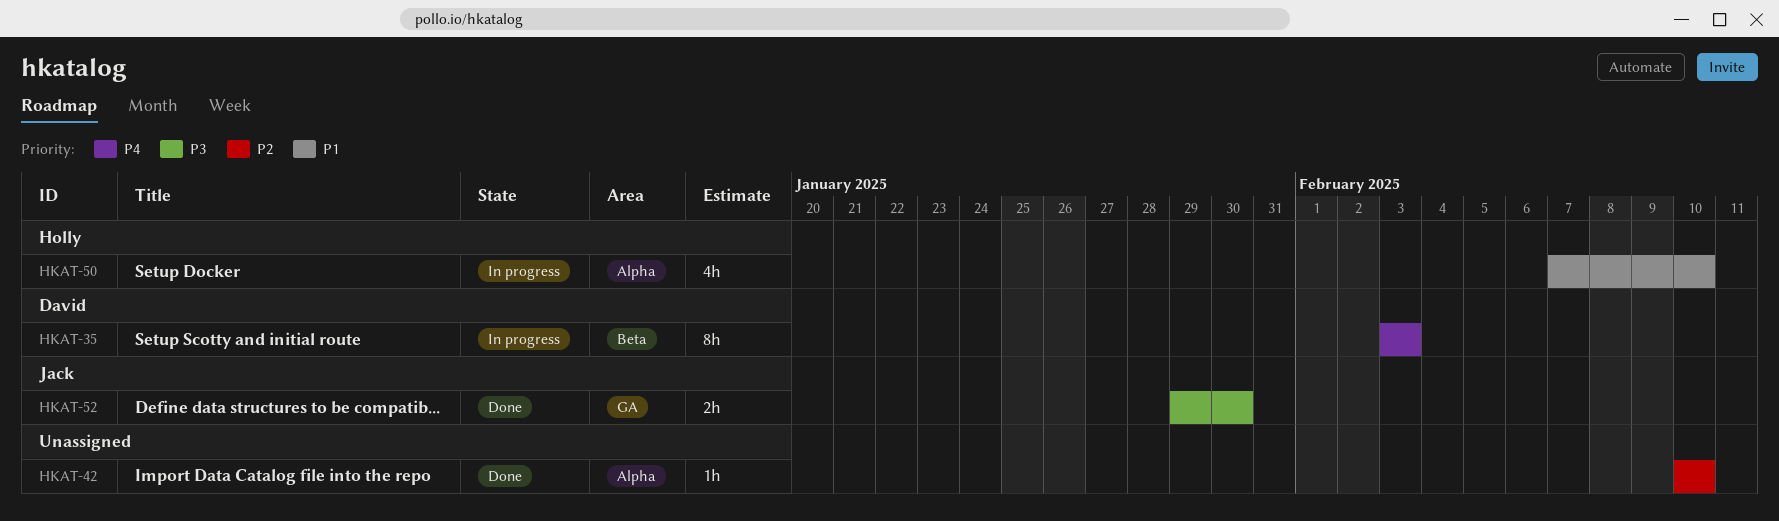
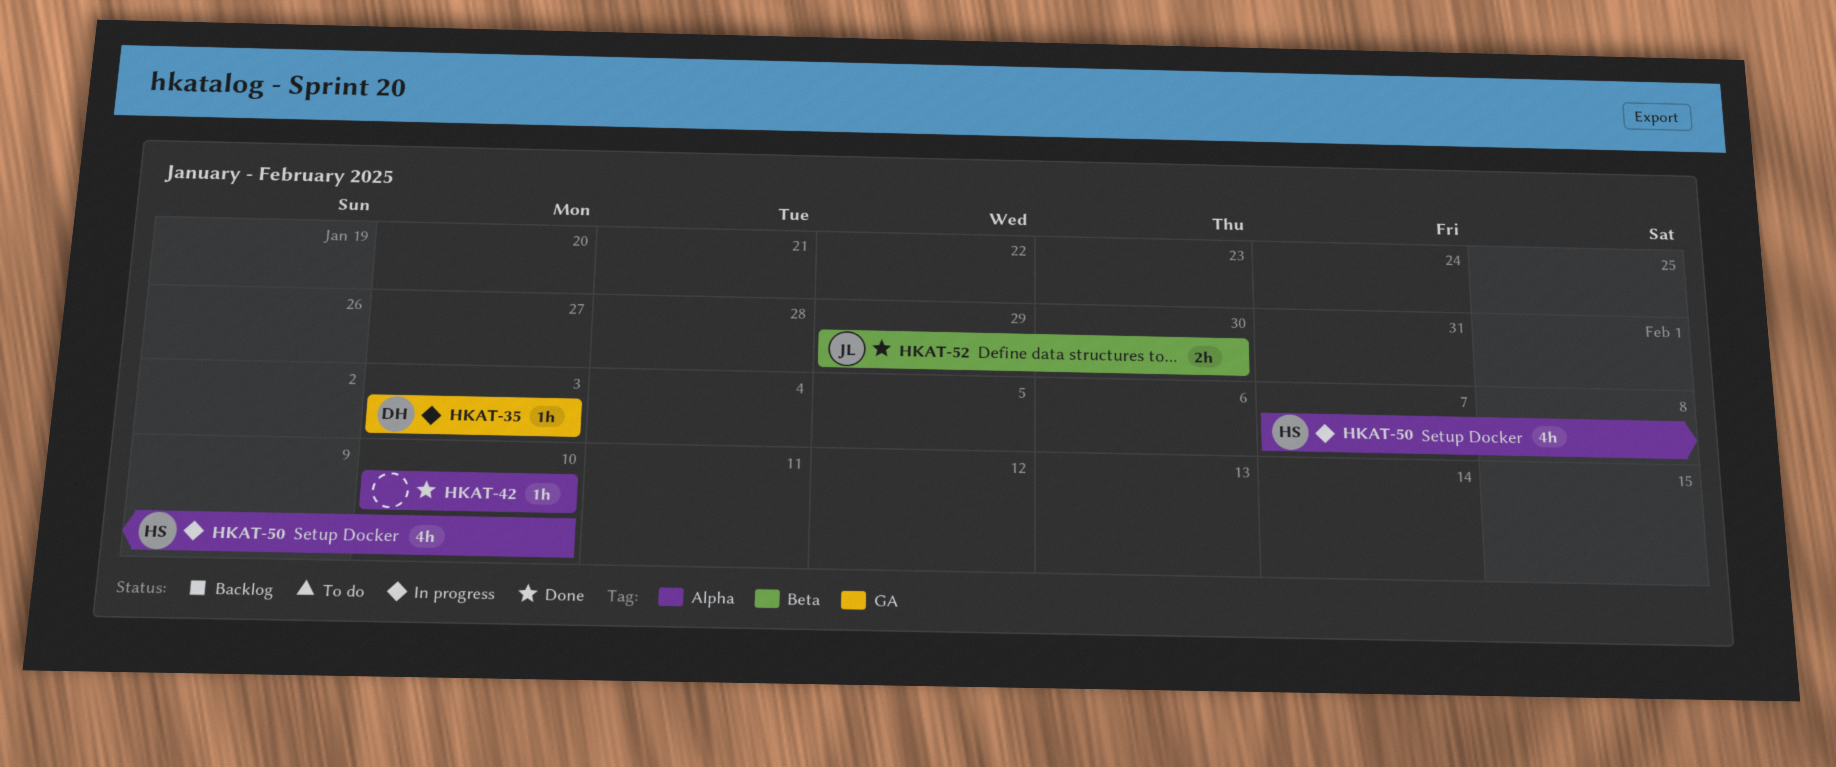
HKAT-35, label: Beta -> GA
HKAT-35, estimate: 8h -> 1h
HKAT-52, label: GA -> Beta

